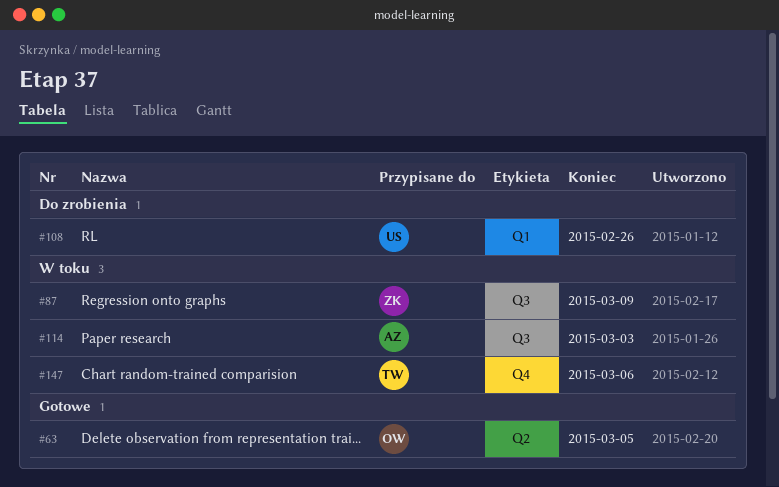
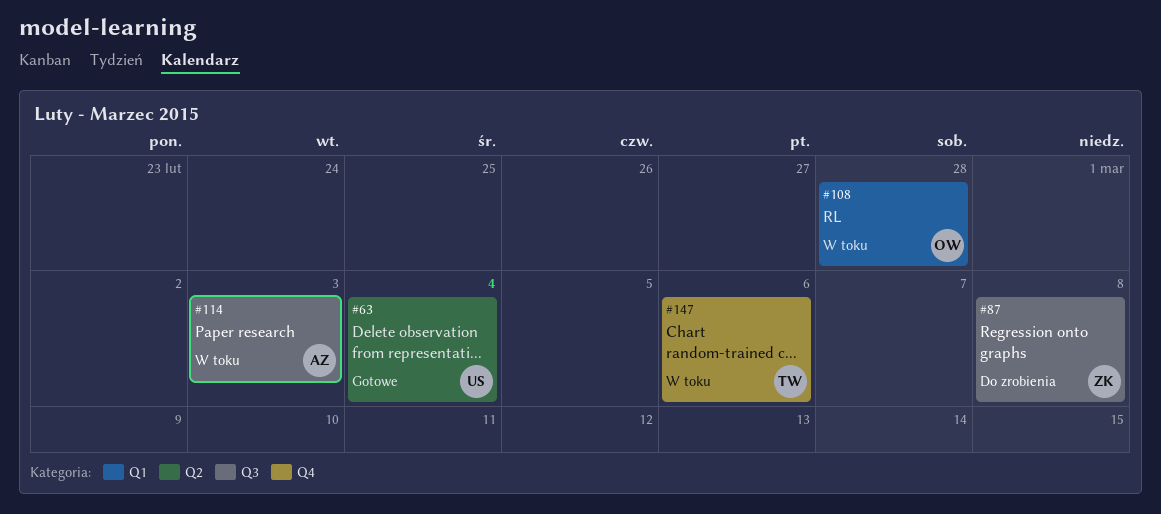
#63, owner: OW -> US
#63, due: Mar 5 -> Mar 4
#87, status: W toku -> Do zrobienia
#87, due: Mar 9 -> Mar 8
#108, status: Do zrobienia -> W toku
#108, owner: US -> OW
#108, due: Feb 26 -> Feb 28

